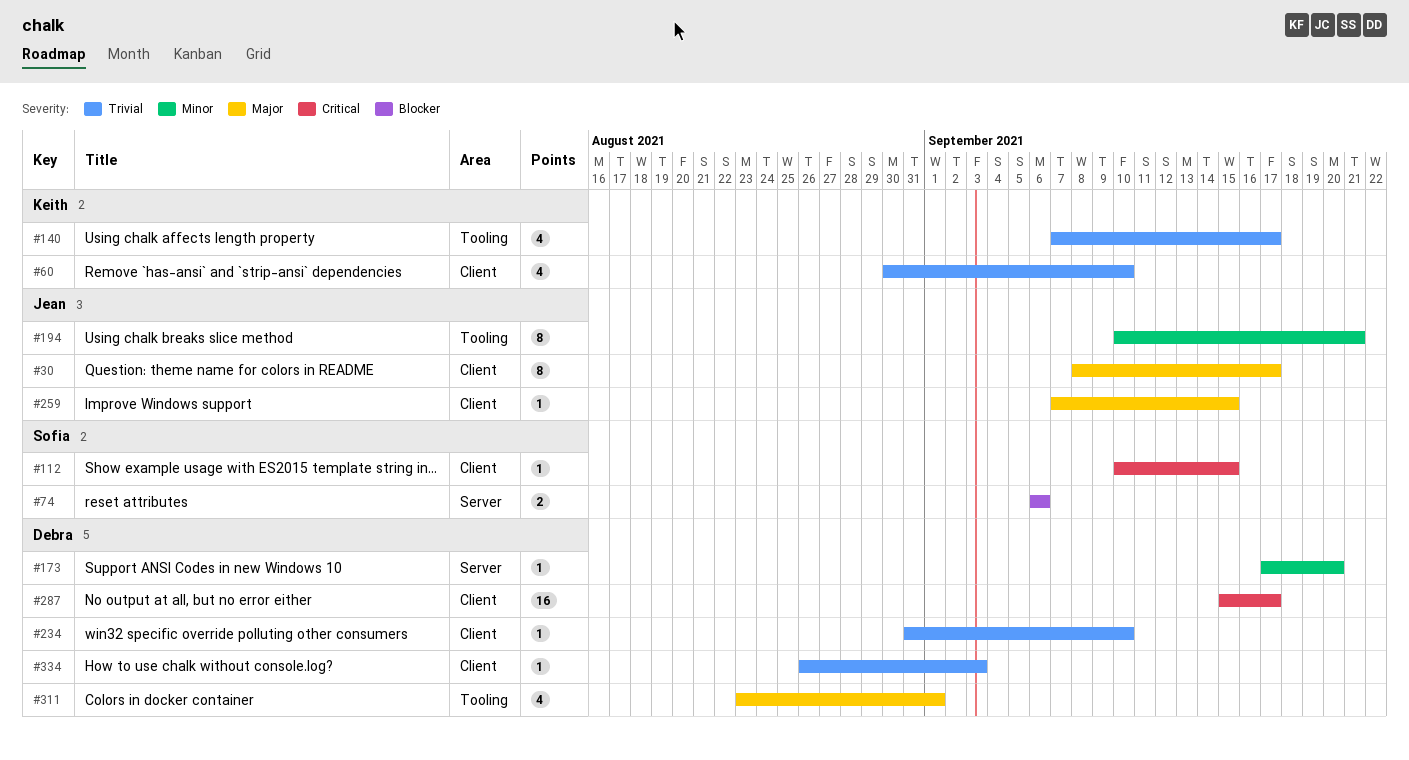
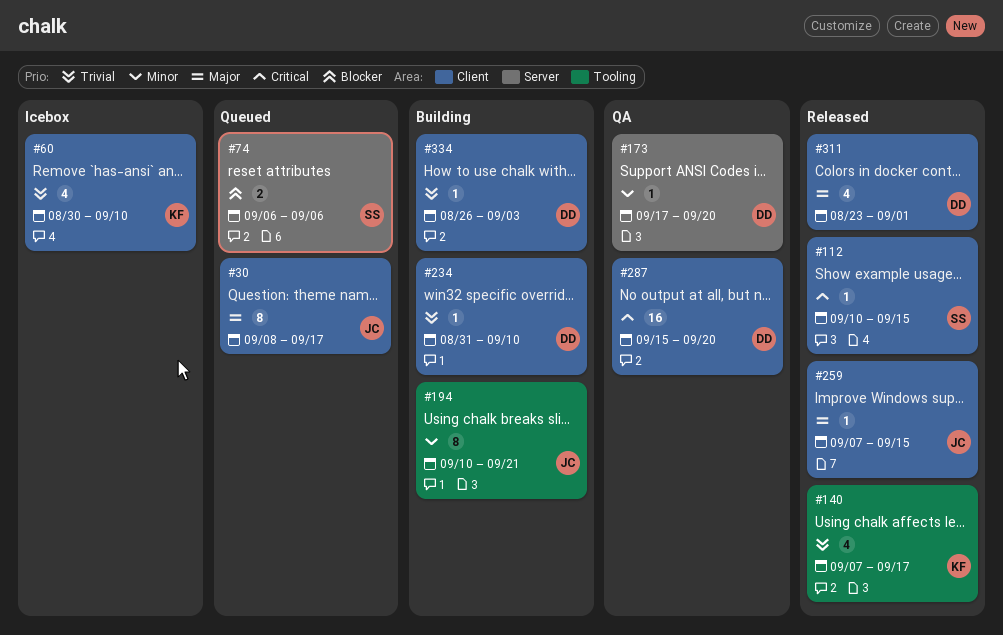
#287, due: Sep 17 -> Sep 20
#311, label: Tooling -> Client

